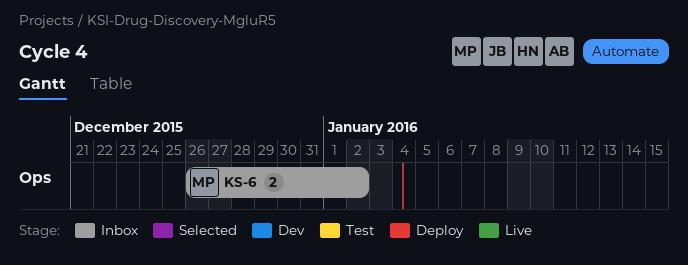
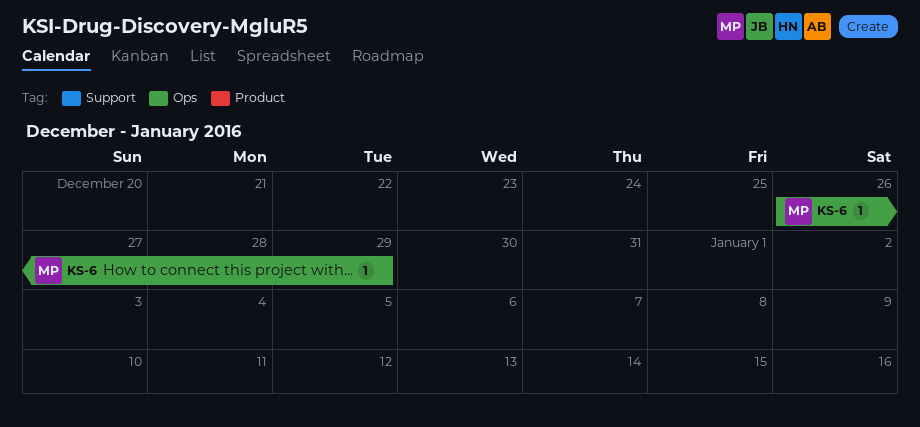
KS-6, estimate: 2 -> 1
KS-6, due: Jan 2 -> Dec 29

